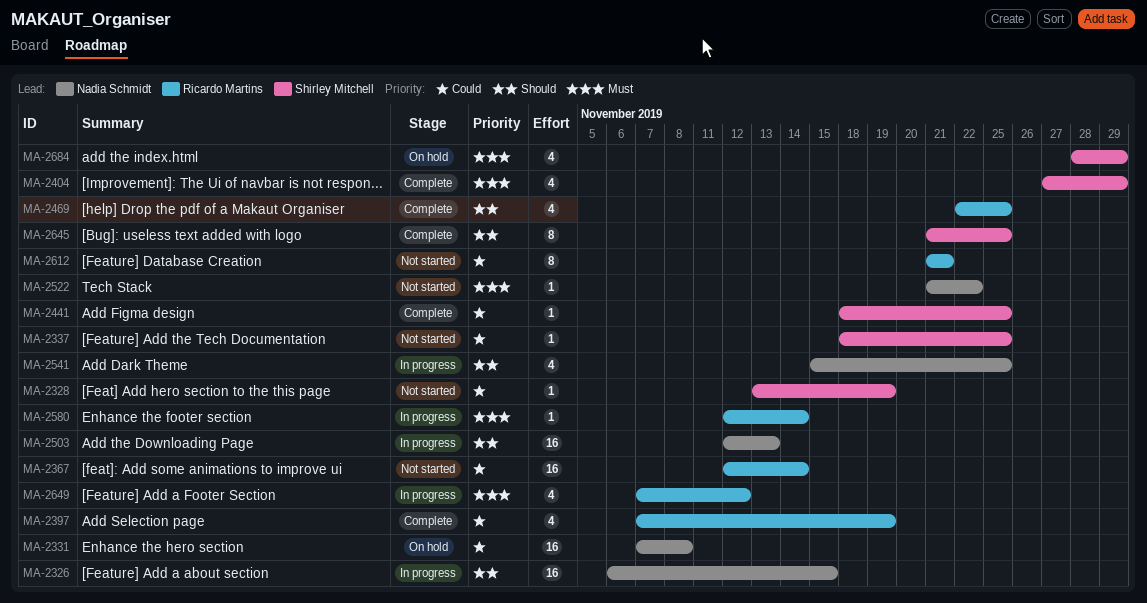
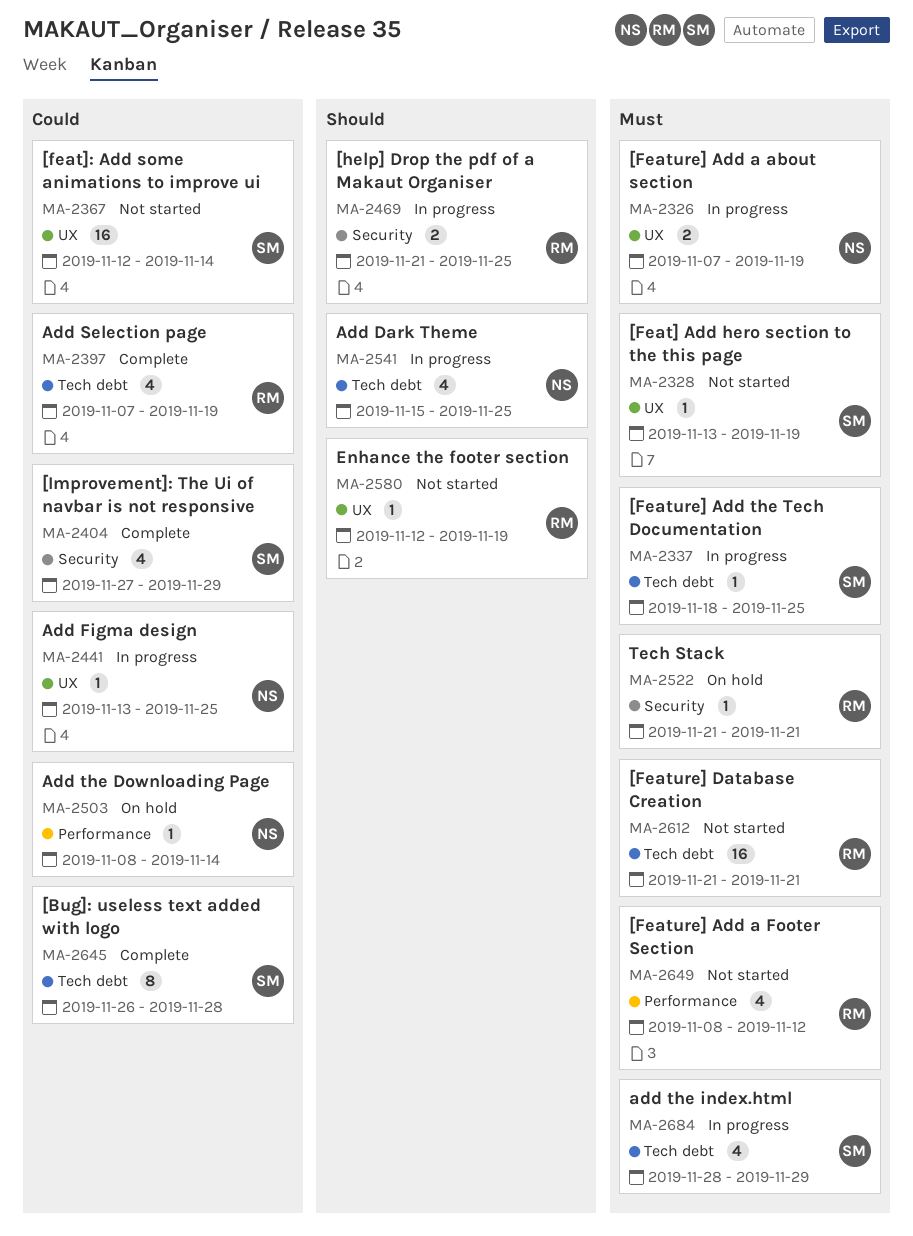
MA-2326, priority: Should -> Must
MA-2326, estimate: 16 -> 2
MA-2326, start: Nov 6 -> Nov 7
MA-2326, due: Nov 15 -> Nov 19
MA-2328, priority: Could -> Must
MA-2331: present -> none
MA-2337, status: Not started -> In progress
MA-2337, priority: Could -> Must
MA-2367, owner: Ricardo Martins -> Shirley Mitchell
MA-2404, priority: Must -> Could
MA-2441, status: Complete -> In progress
MA-2441, owner: Shirley Mitchell -> Nadia Schmidt
MA-2441, start: Nov 18 -> Nov 13
MA-2469, status: Complete -> In progress
MA-2469, estimate: 4 -> 2
MA-2469, start: Nov 22 -> Nov 21
MA-2503, status: In progress -> On hold
MA-2503, priority: Should -> Could
MA-2503, estimate: 16 -> 1
MA-2503, start: Nov 12 -> Nov 8
MA-2503, due: Nov 13 -> Nov 14
MA-2522, status: Not started -> On hold
MA-2522, owner: Nadia Schmidt -> Ricardo Martins
MA-2522, due: Nov 22 -> Nov 21
MA-2580, status: In progress -> Not started
MA-2580, priority: Must -> Should
MA-2580, due: Nov 14 -> Nov 19
MA-2612, priority: Could -> Must
MA-2612, estimate: 8 -> 16
MA-2645, priority: Should -> Could
MA-2645, start: Nov 21 -> Nov 26
MA-2645, due: Nov 25 -> Nov 28
MA-2649, status: In progress -> Not started
MA-2649, start: Nov 7 -> Nov 8
MA-2684, status: On hold -> In progress

